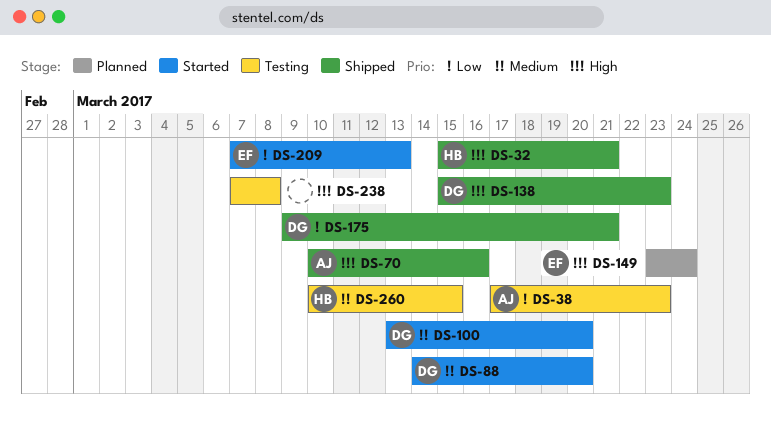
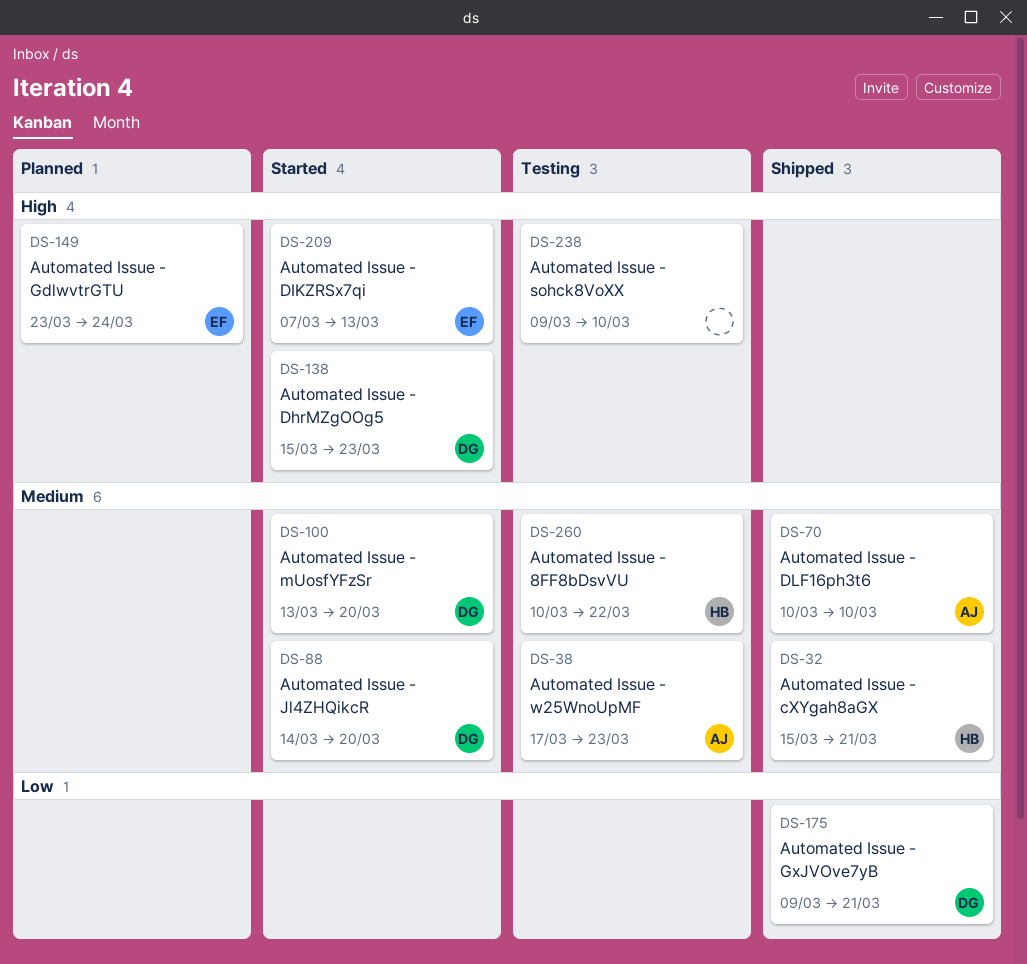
DS-32, priority: High -> Medium
DS-38, priority: Low -> Medium
DS-70, priority: High -> Medium
DS-70, due: Mar 16 -> Mar 10
DS-138, status: Shipped -> Started
DS-209, priority: Low -> High
DS-238, start: Mar 7 -> Mar 9
DS-238, due: Mar 8 -> Mar 10
DS-260, due: Mar 15 -> Mar 22

